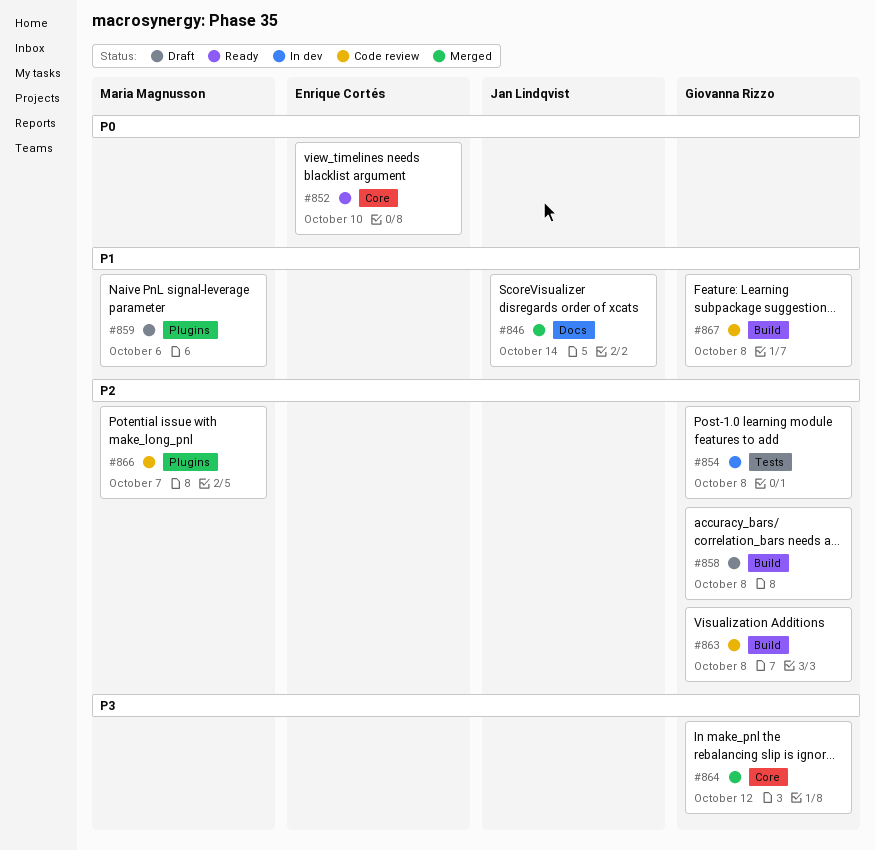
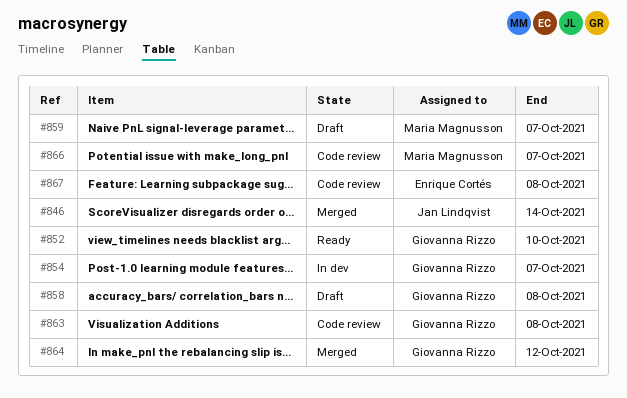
#852, owner: Enrique Cortés -> Giovanna Rizzo
#854, due: Oct 8 -> Oct 7
#859, due: Oct 6 -> Oct 7
#867, owner: Giovanna Rizzo -> Enrique Cortés

